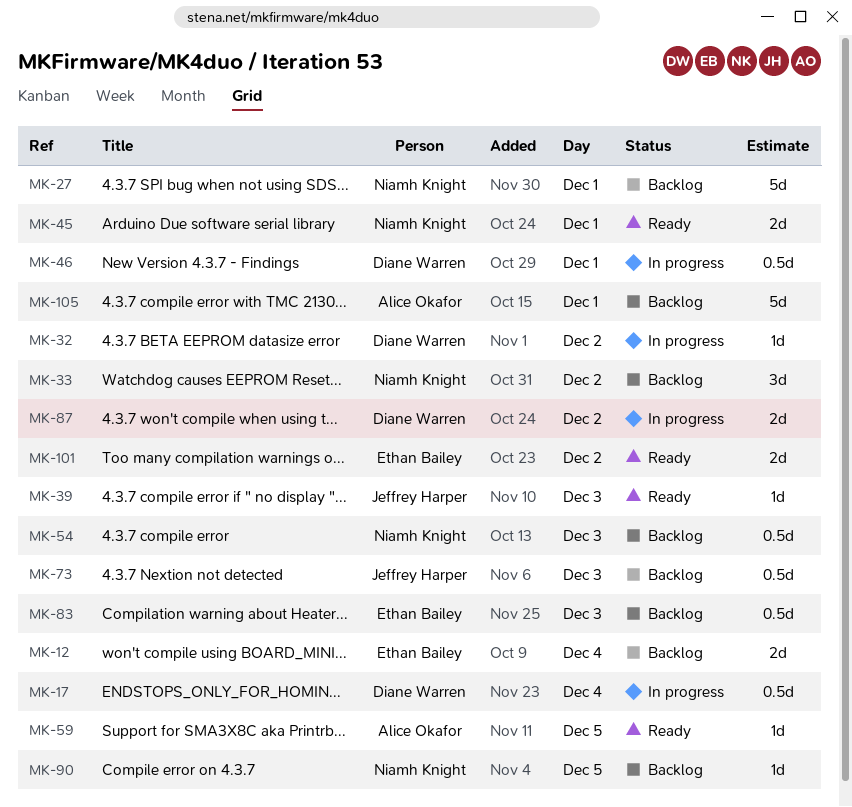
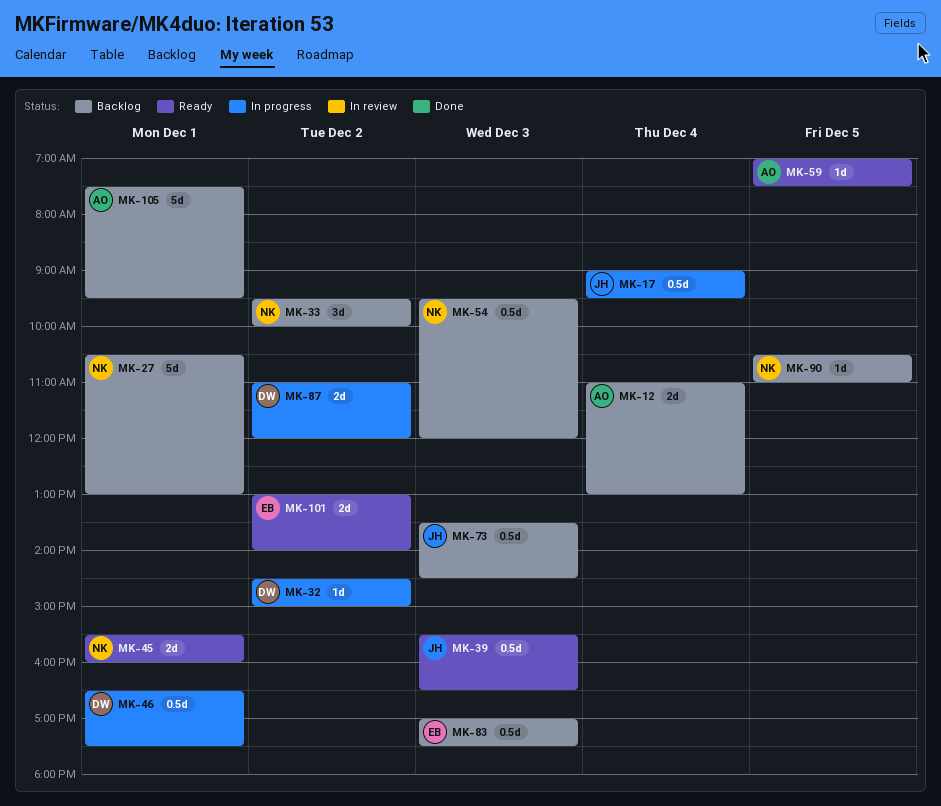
MK-12, owner: Ethan Bailey -> Alice Okafor
MK-17, owner: Diane Warren -> Jeffrey Harper
MK-39, estimate: 1d -> 0.5d

